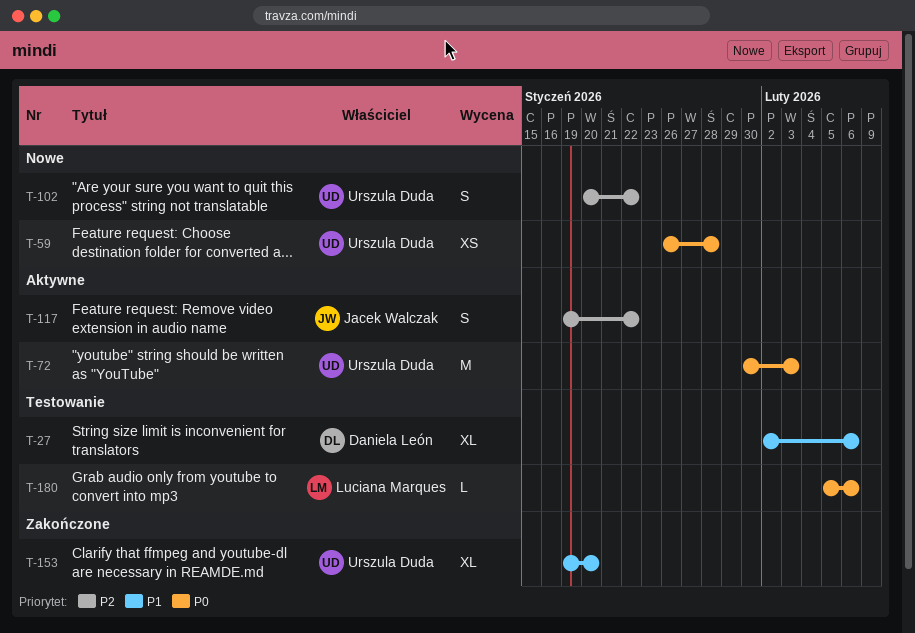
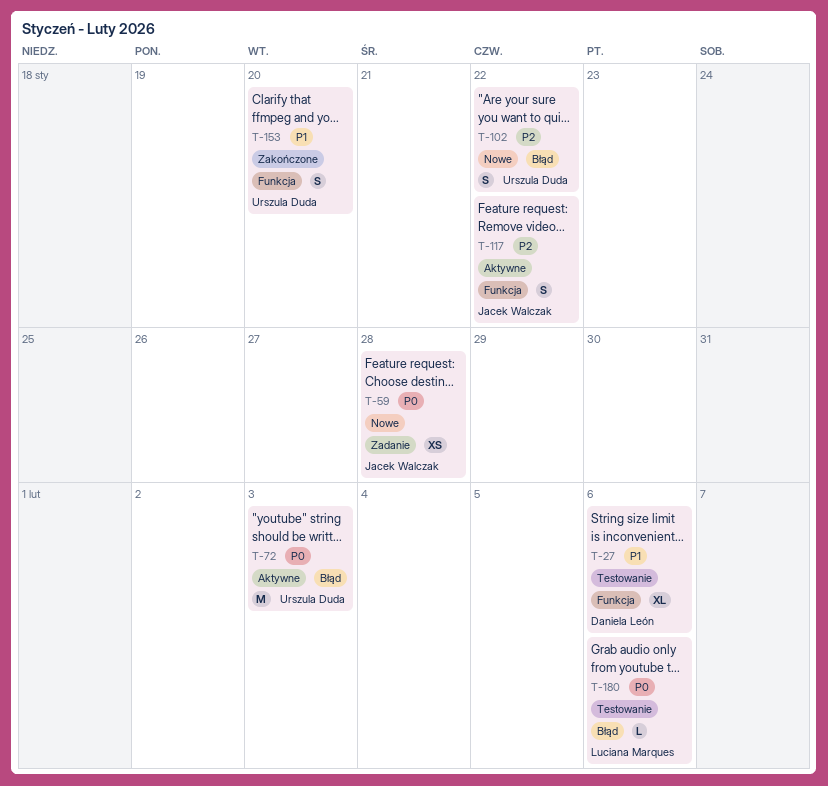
T-59, owner: Urszula Duda -> Jacek Walczak
T-153, estimate: XL -> S

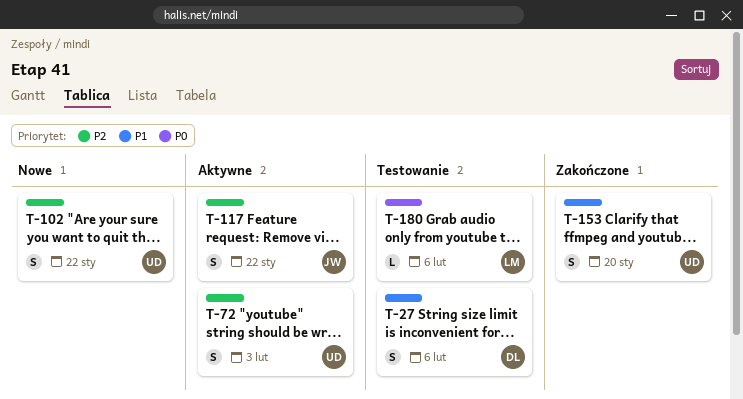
T-27, estimate: XL -> S
T-59: present -> none
T-72, priority: P0 -> P2
T-72, estimate: M -> S

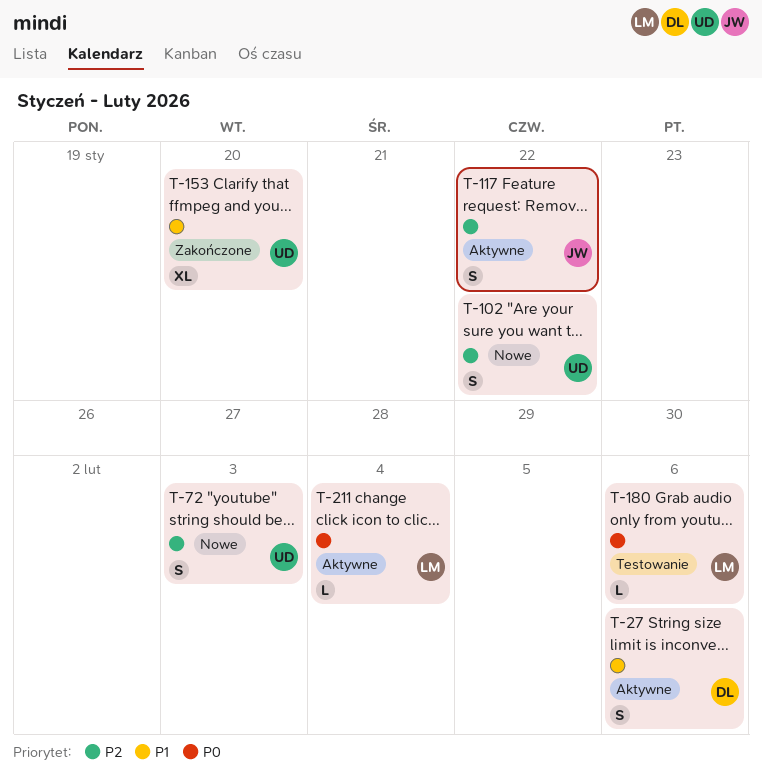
T-27, status: Testowanie -> Aktywne
T-72, status: Aktywne -> Nowe
T-153, estimate: S -> XL
T-211: none -> present

